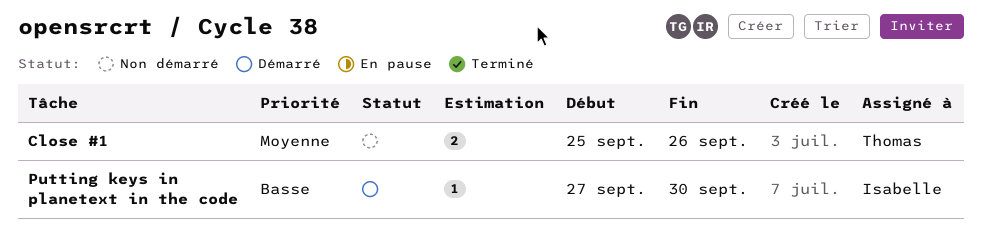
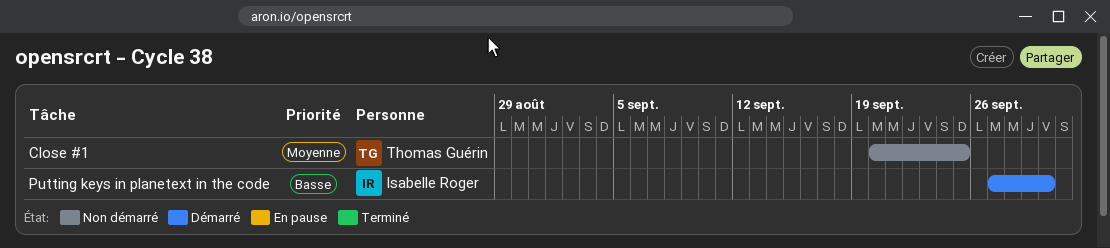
Close #1, start: Sep 25 -> Sep 20
Close #1, due: Sep 26 -> Sep 25

